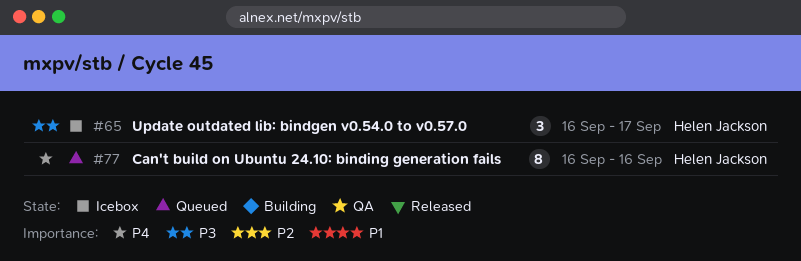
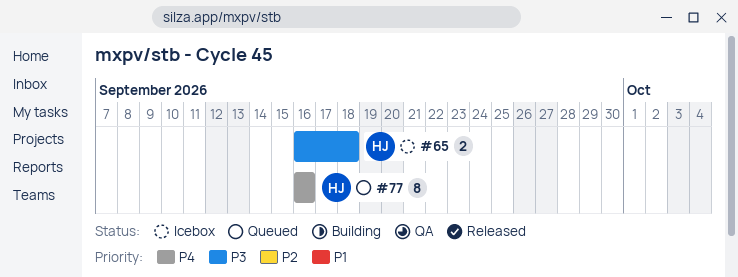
#65, estimate: 3 -> 2
#65, due: Sep 17 -> Sep 18

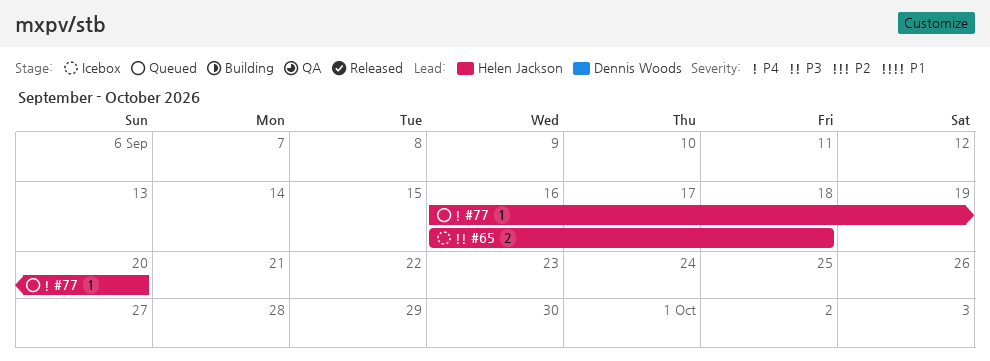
#77, estimate: 8 -> 1
#77, due: Sep 16 -> Sep 20

